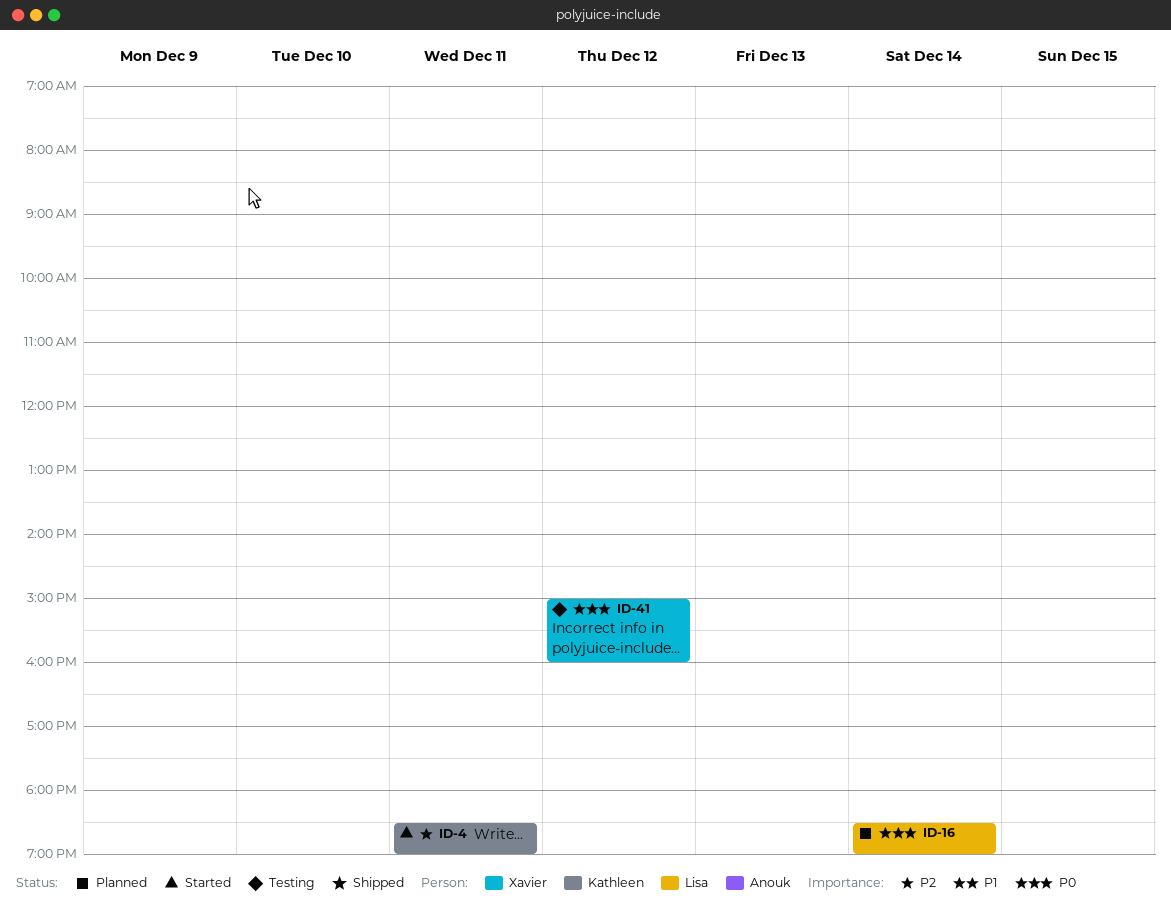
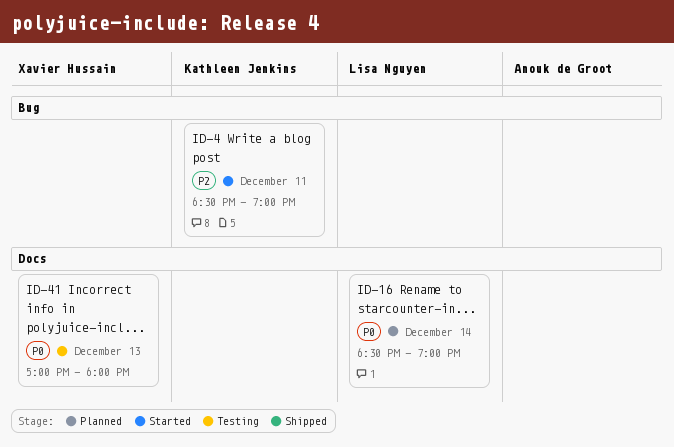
ID-41, day: Dec 12 -> Dec 13
ID-41, begins: 15:00 -> 17:00
ID-41, ends: 16:00 -> 18:00

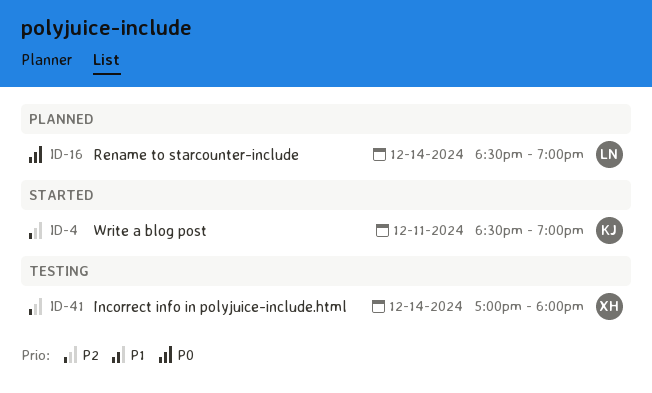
ID-41, priority: P0 -> P2
ID-41, day: Dec 13 -> Dec 14

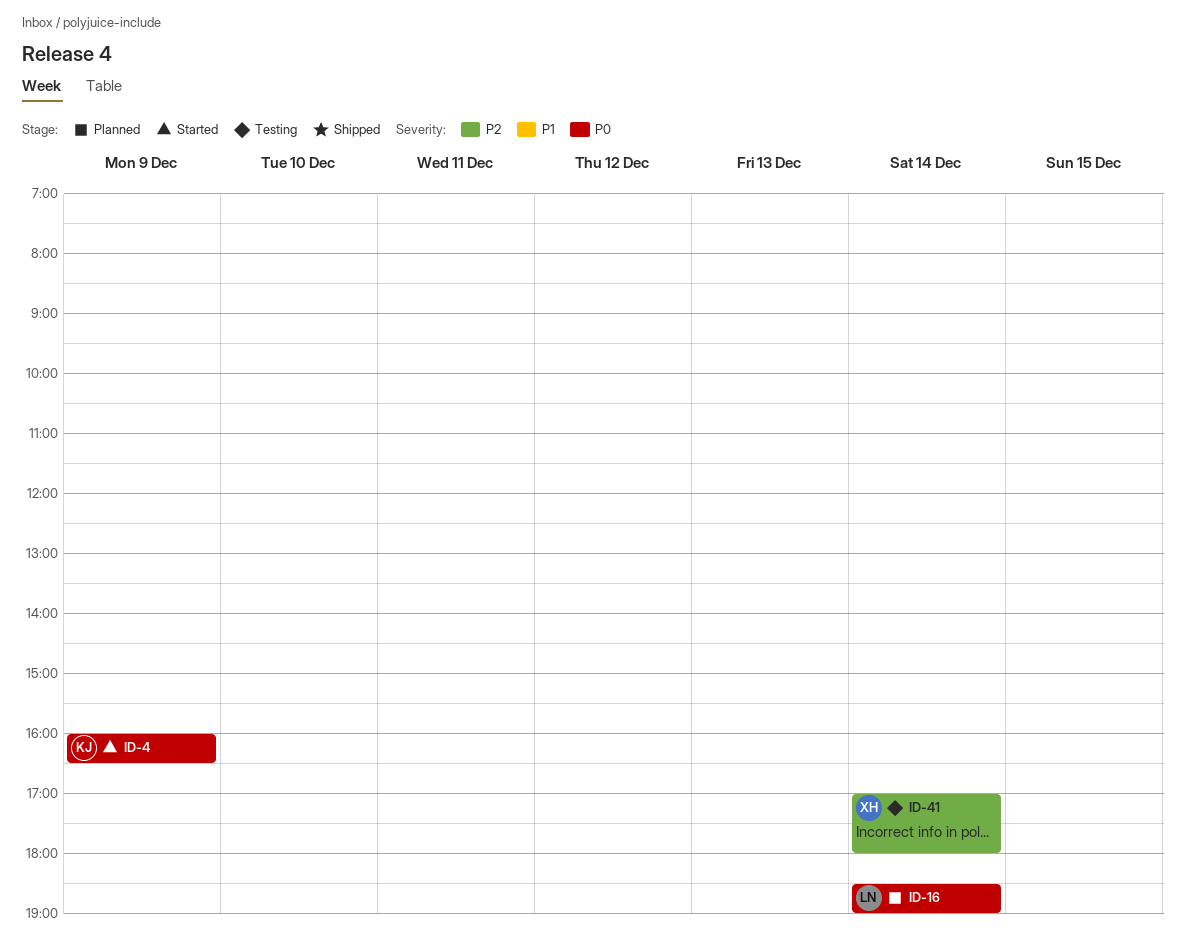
ID-4, priority: P2 -> P0
ID-4, day: Dec 11 -> Dec 9
ID-4, begins: 18:30 -> 16:00
ID-4, ends: 19:00 -> 16:30

